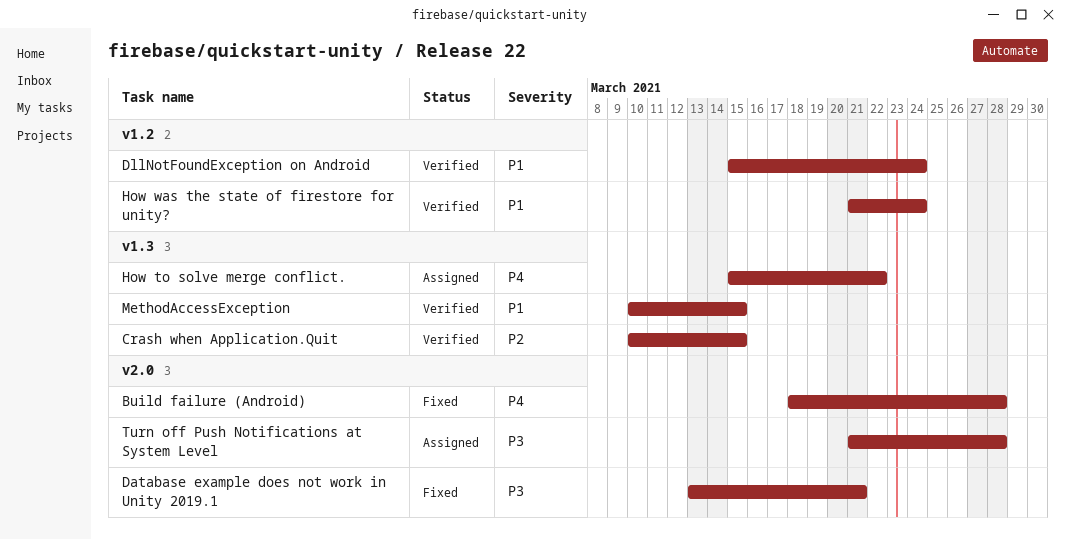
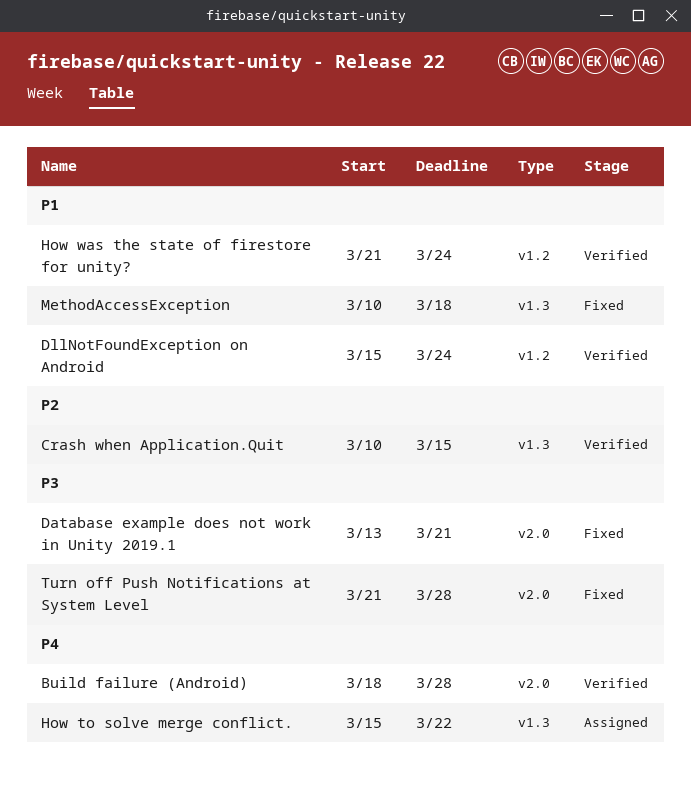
Build failure (Android), status: Fixed -> Verified
MethodAccessException, status: Verified -> Fixed
MethodAccessException, due: Mar 15 -> Mar 18
Turn off Push Notifications at System Level, status: Assigned -> Fixed

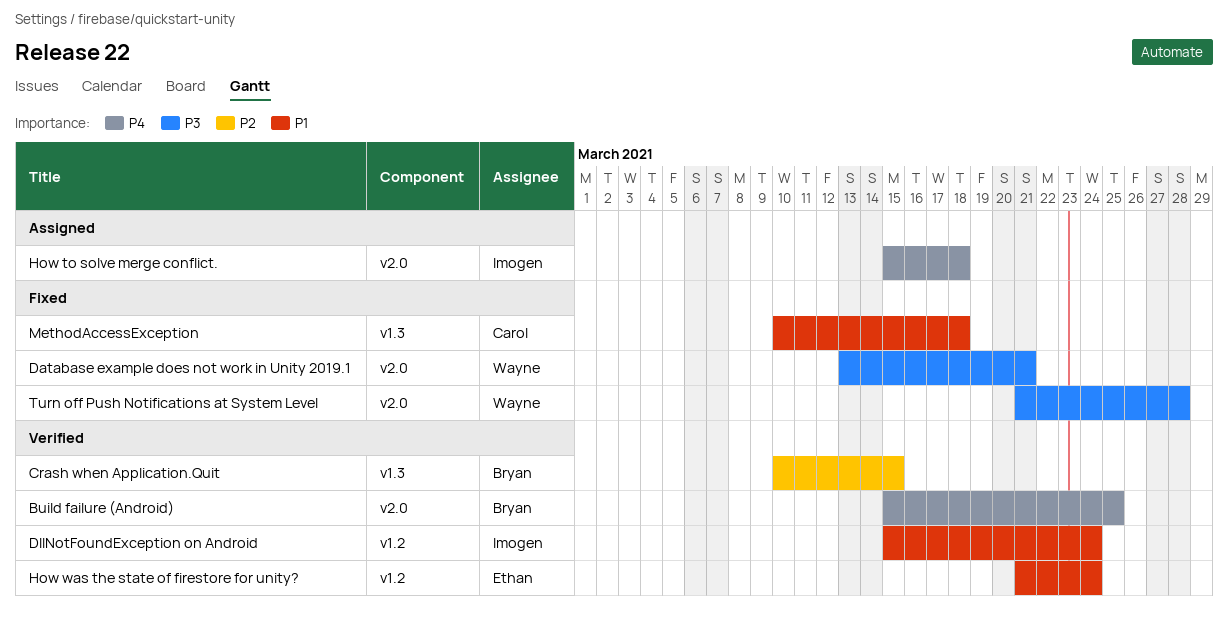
Build failure (Android), start: Mar 18 -> Mar 15
Build failure (Android), due: Mar 28 -> Mar 25
How to solve merge conflict., label: v1.3 -> v2.0
How to solve merge conflict., due: Mar 22 -> Mar 18

